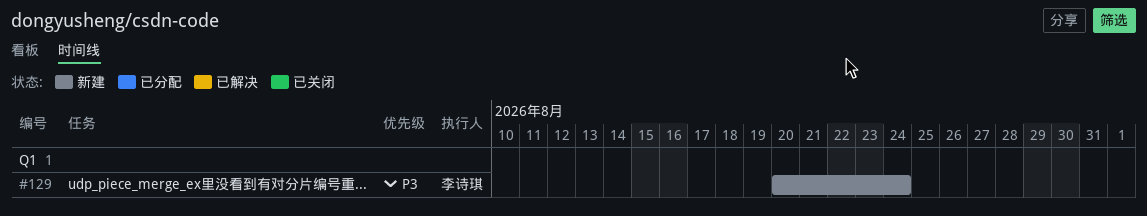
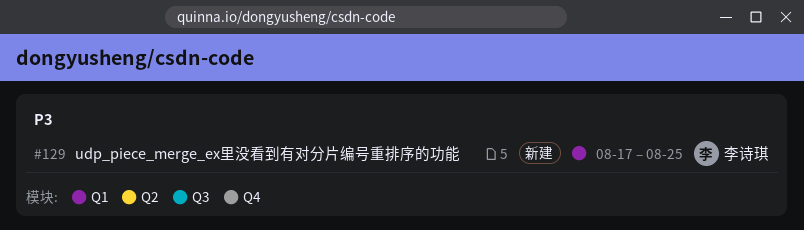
#129, start: Aug 20 -> Aug 17
#129, due: Aug 24 -> Aug 25

